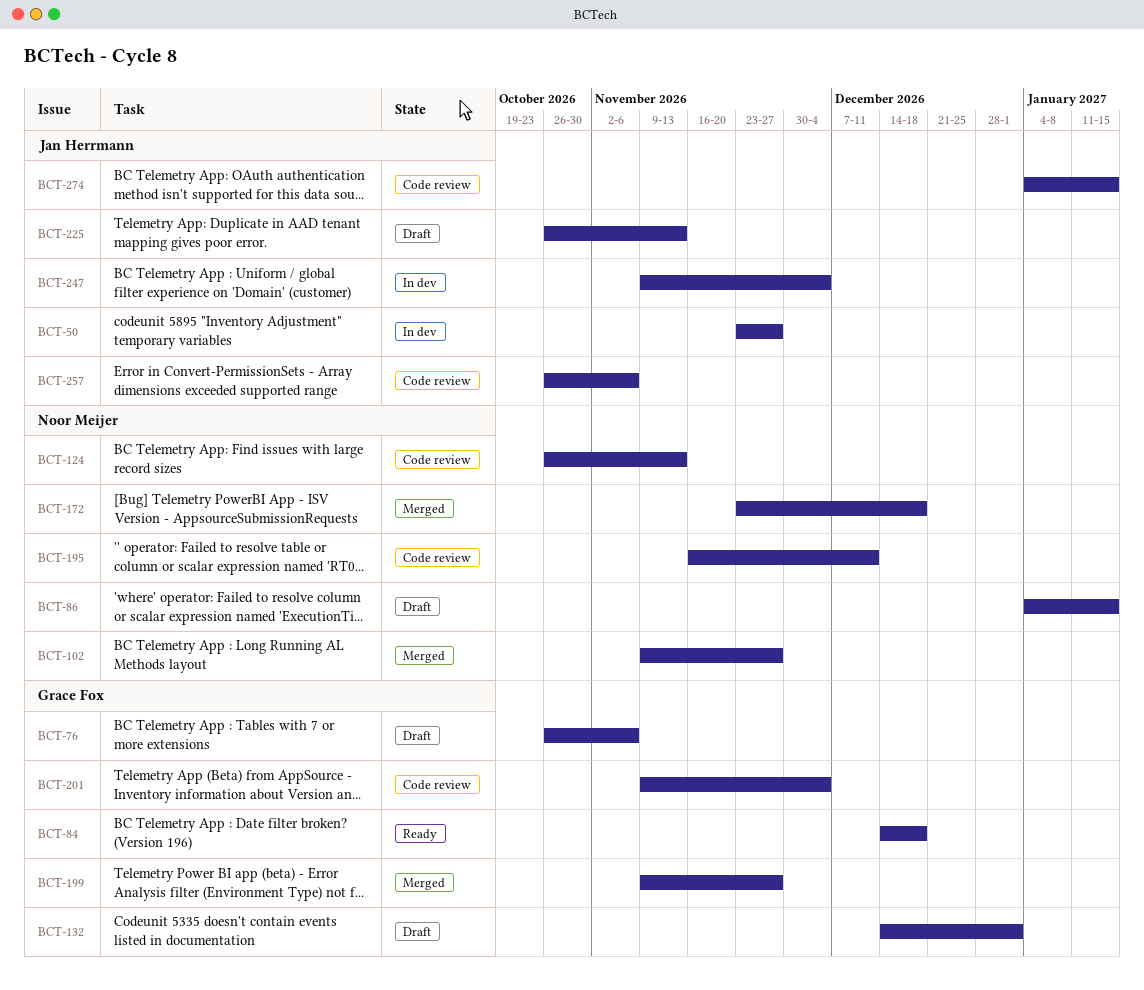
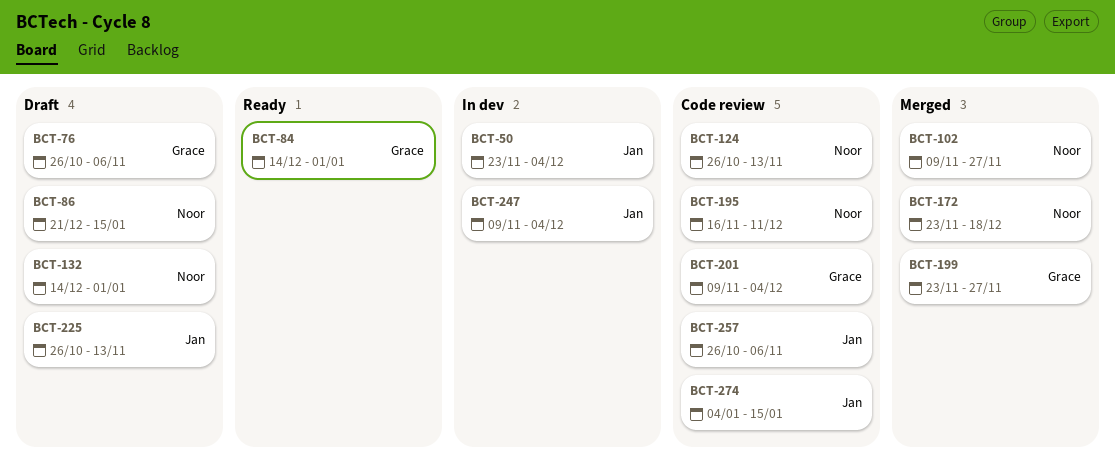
BCT-50, due: Nov 27 -> Dec 4
BCT-84, due: Dec 18 -> Jan 1
BCT-86, start: Jan 4 -> Dec 21
BCT-132, owner: Grace Fox -> Noor Meijer
BCT-199, start: Nov 9 -> Nov 23

